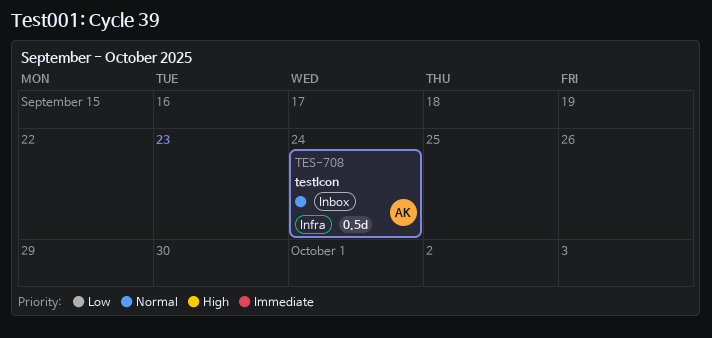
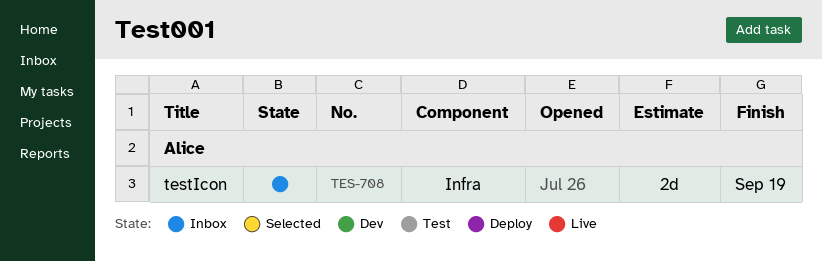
TES-708, estimate: 0.5d -> 2d
TES-708, due: Sep 24 -> Sep 19

